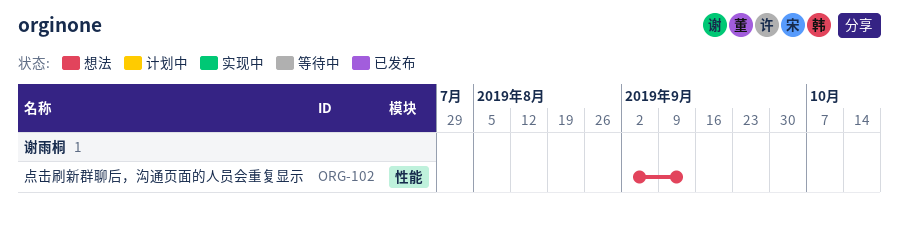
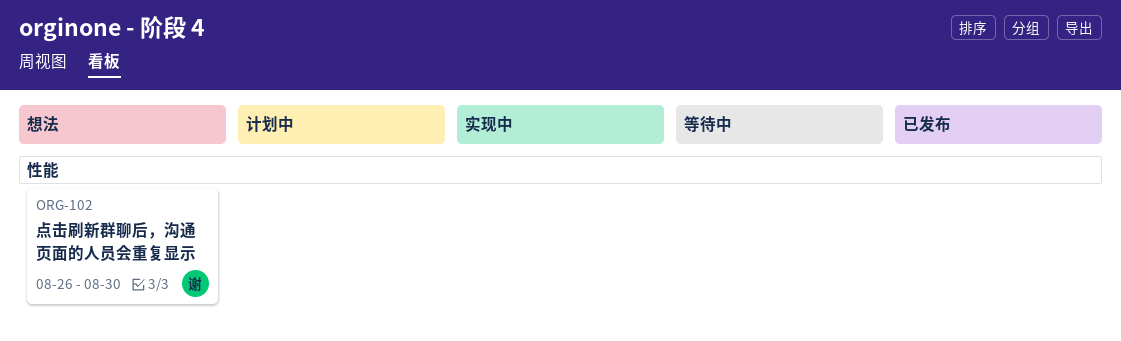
ORG-102, start: Sep 2 -> Aug 26
ORG-102, due: Sep 13 -> Aug 30

